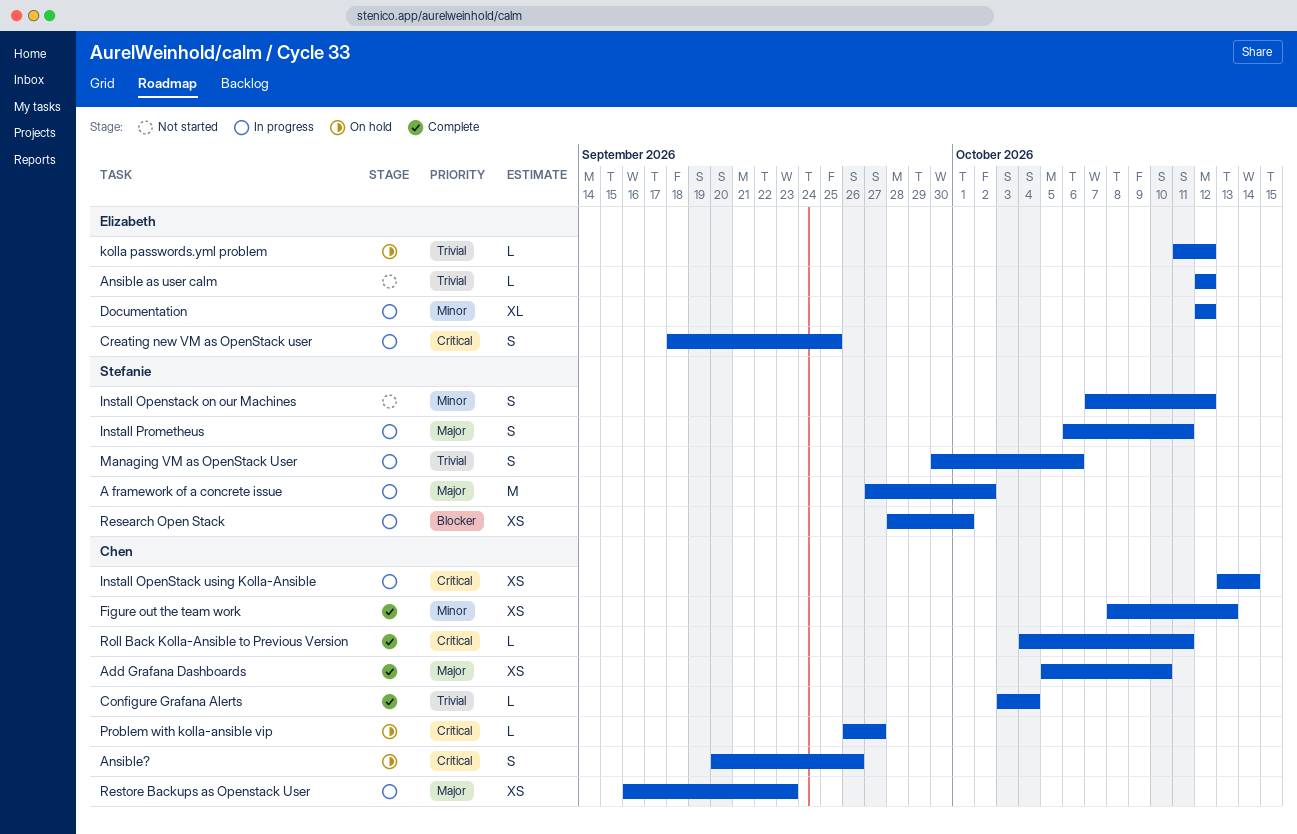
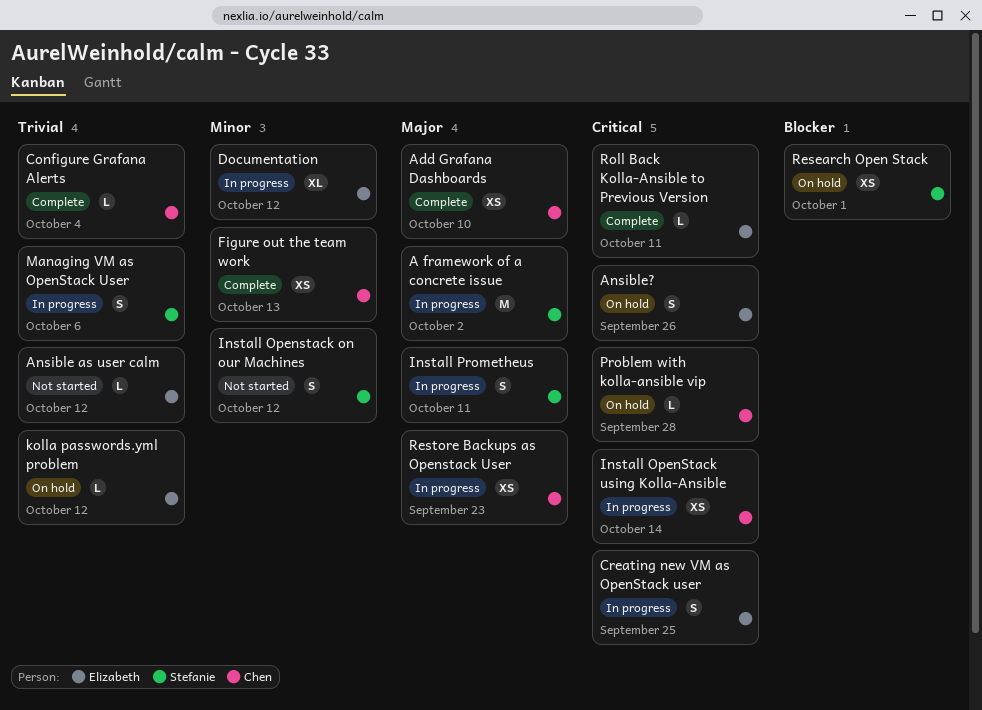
Ansible?, owner: Chen -> Elizabeth
Problem with kolla-ansible vip, due: Sep 27 -> Sep 28
Research Open Stack, status: In progress -> On hold
Roll Back Kolla-Ansible to Previous Version, owner: Chen -> Elizabeth

